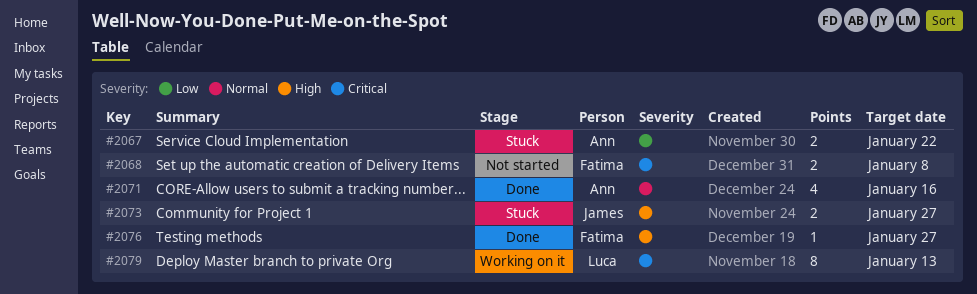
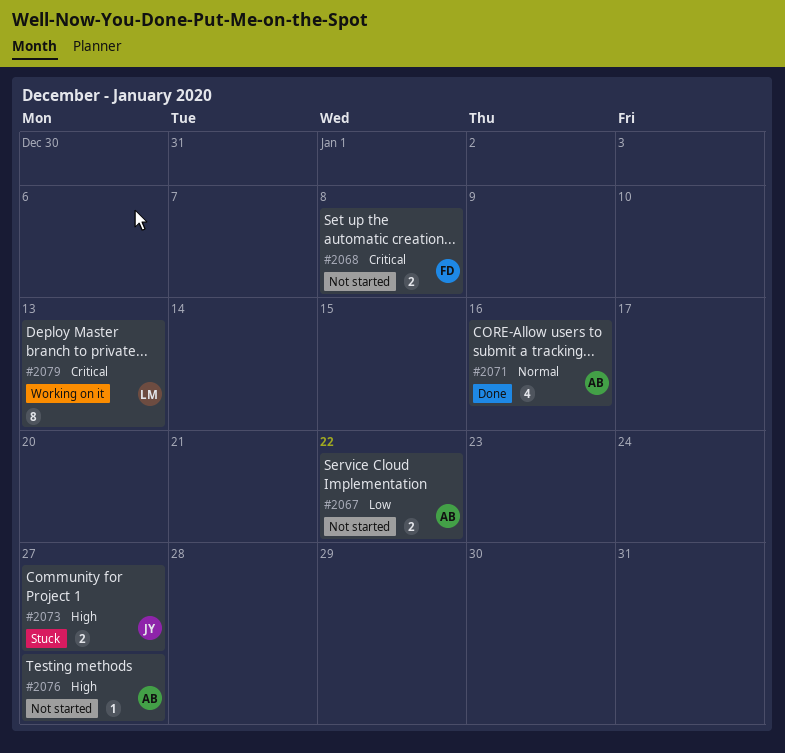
#2067, status: Stuck -> Not started
#2076, status: Done -> Not started
#2076, owner: Fatima -> Ann

